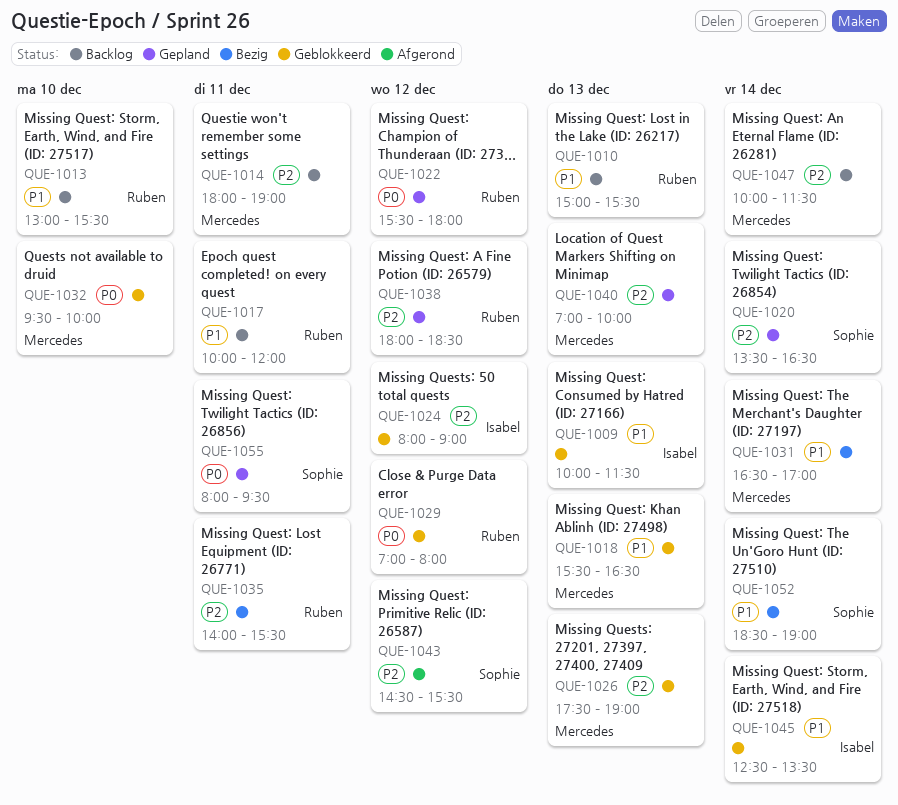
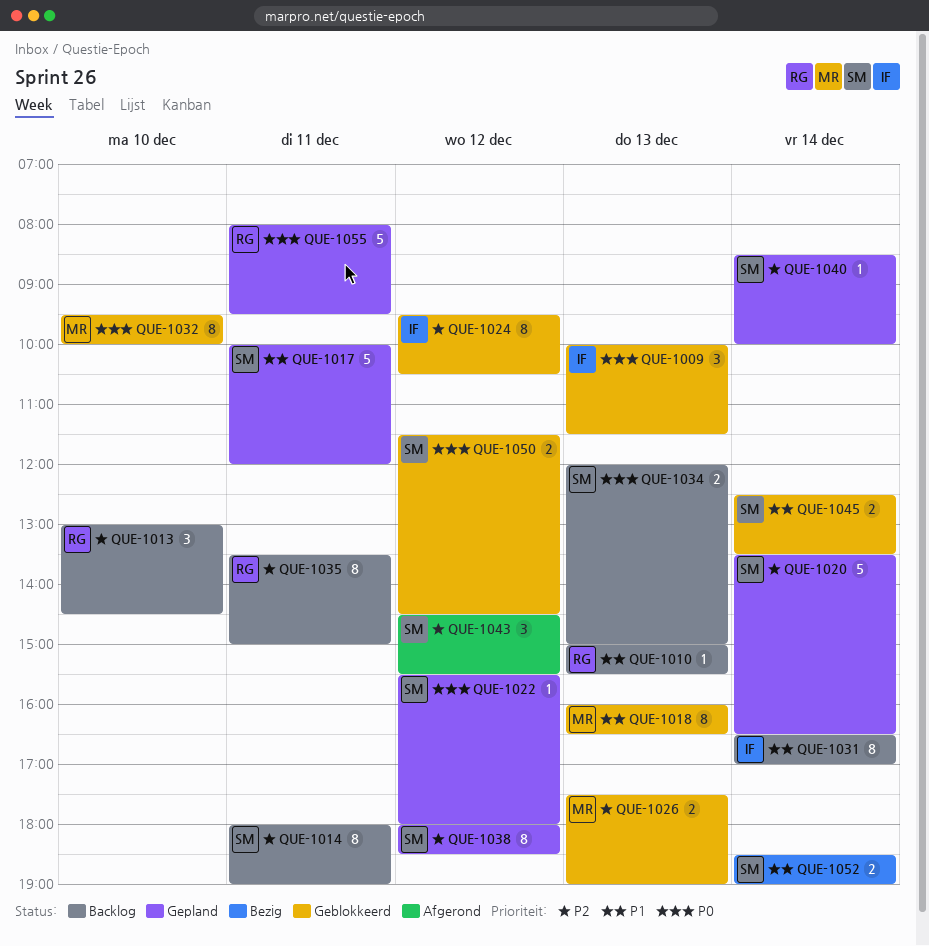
QUE-1009, priority: P1 -> P0
QUE-1013, priority: P1 -> P2
QUE-1013, ends: 15:30 -> 14:30
QUE-1014, owner: Mercedes -> Sophie
QUE-1017, status: Backlog -> Gepland
QUE-1017, owner: Ruben -> Sophie
QUE-1018, begins: 15:30 -> 16:00
QUE-1022, owner: Ruben -> Sophie
QUE-1024, begins: 08:00 -> 09:30
QUE-1024, ends: 09:00 -> 10:30
QUE-1029: present -> none
QUE-1031, status: Bezig -> Backlog
QUE-1031, owner: Mercedes -> Isabel
QUE-1034: none -> present
QUE-1035, status: Bezig -> Backlog
QUE-1035, begins: 14:00 -> 13:30
QUE-1035, ends: 15:30 -> 15:00
QUE-1038, owner: Ruben -> Sophie
QUE-1040, owner: Mercedes -> Sophie
QUE-1040, day: Dec 13 -> Dec 14
QUE-1040, begins: 07:00 -> 08:30
QUE-1045, owner: Isabel -> Sophie
QUE-1047: present -> none
QUE-1050: none -> present
QUE-1055, owner: Sophie -> Ruben

